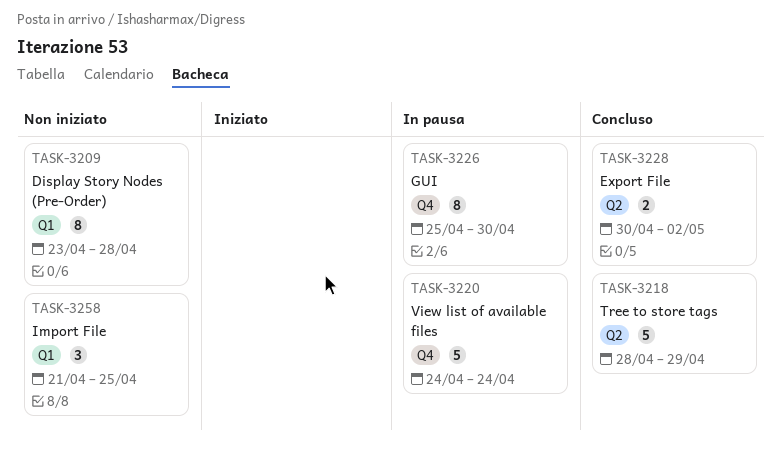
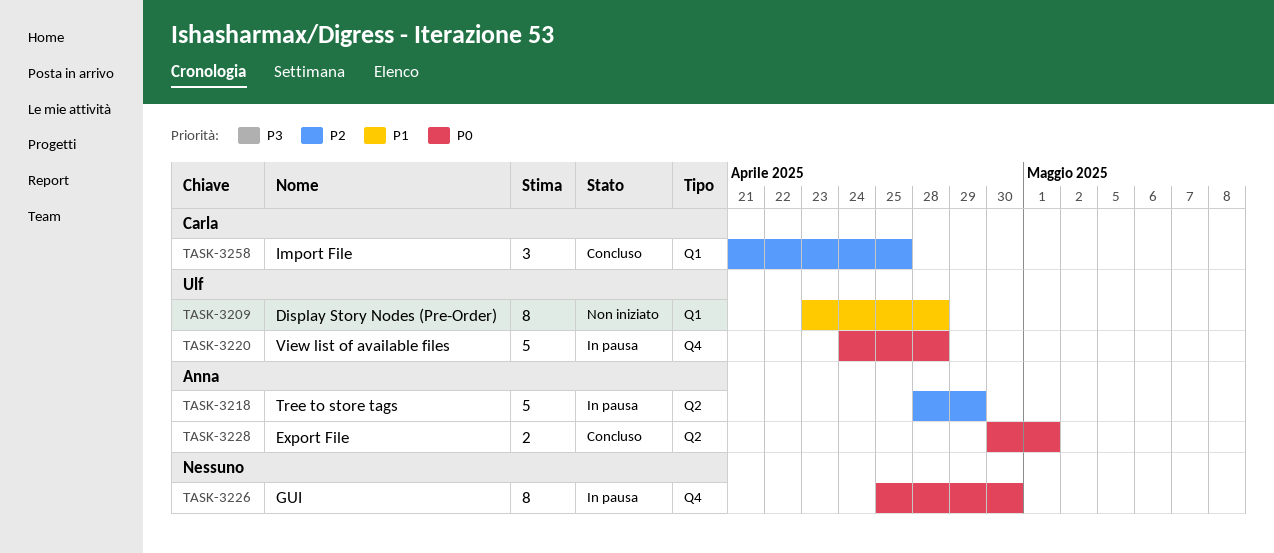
TASK-3218, status: Concluso -> In pausa
TASK-3220, due: Apr 24 -> Apr 28
TASK-3228, due: May 2 -> May 1
TASK-3258, status: Non iniziato -> Concluso

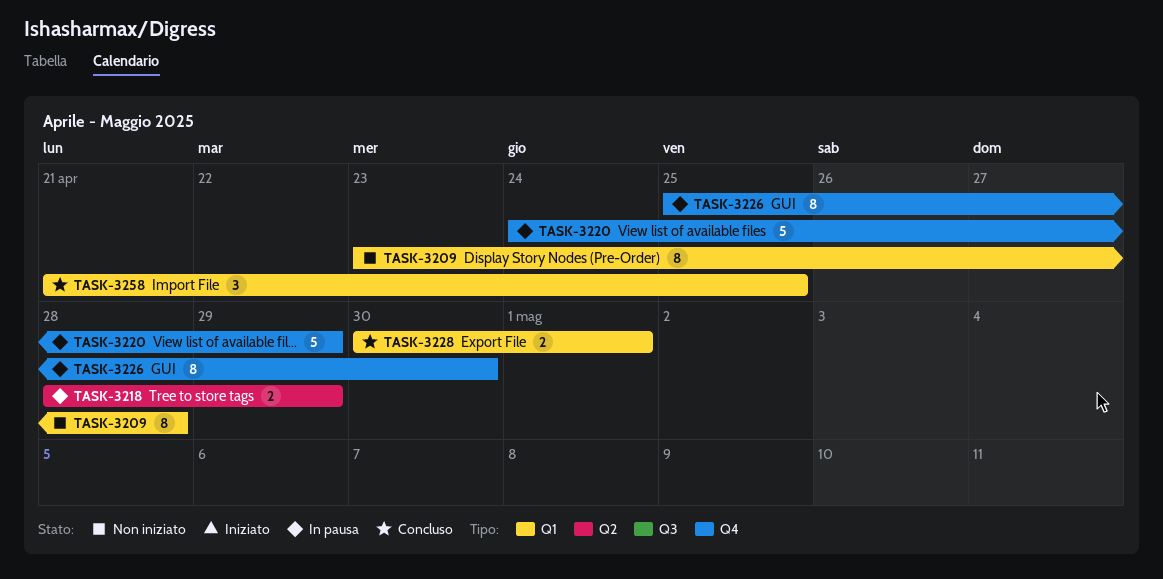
TASK-3218, estimate: 5 -> 2
TASK-3220, due: Apr 28 -> Apr 29
TASK-3228, label: Q2 -> Q1

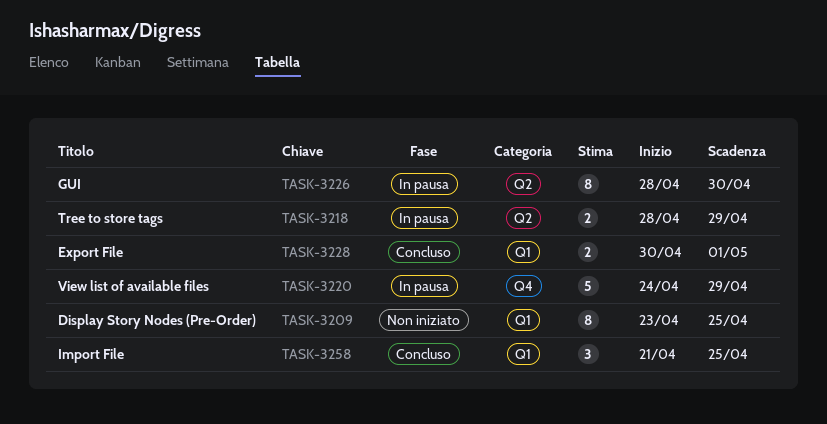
TASK-3209, due: Apr 28 -> Apr 25
TASK-3226, label: Q4 -> Q2
TASK-3226, start: Apr 25 -> Apr 28

